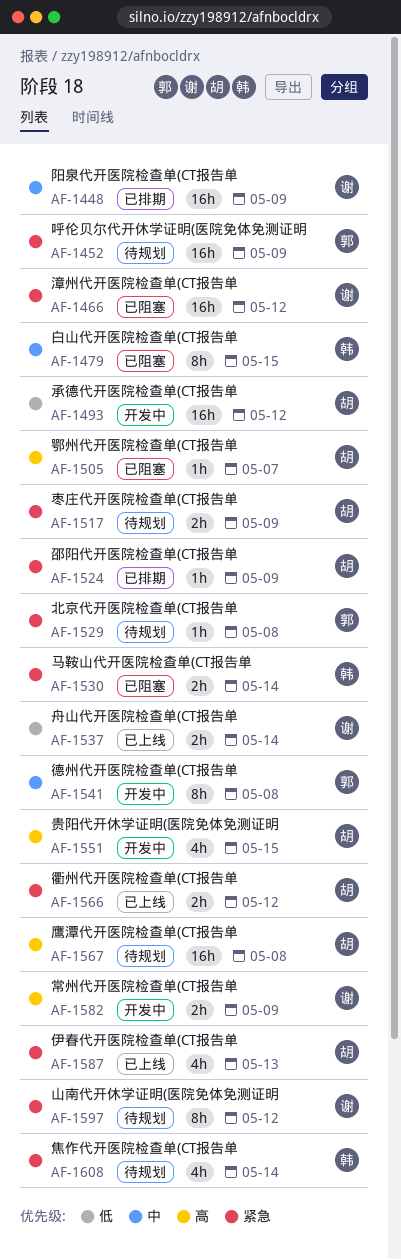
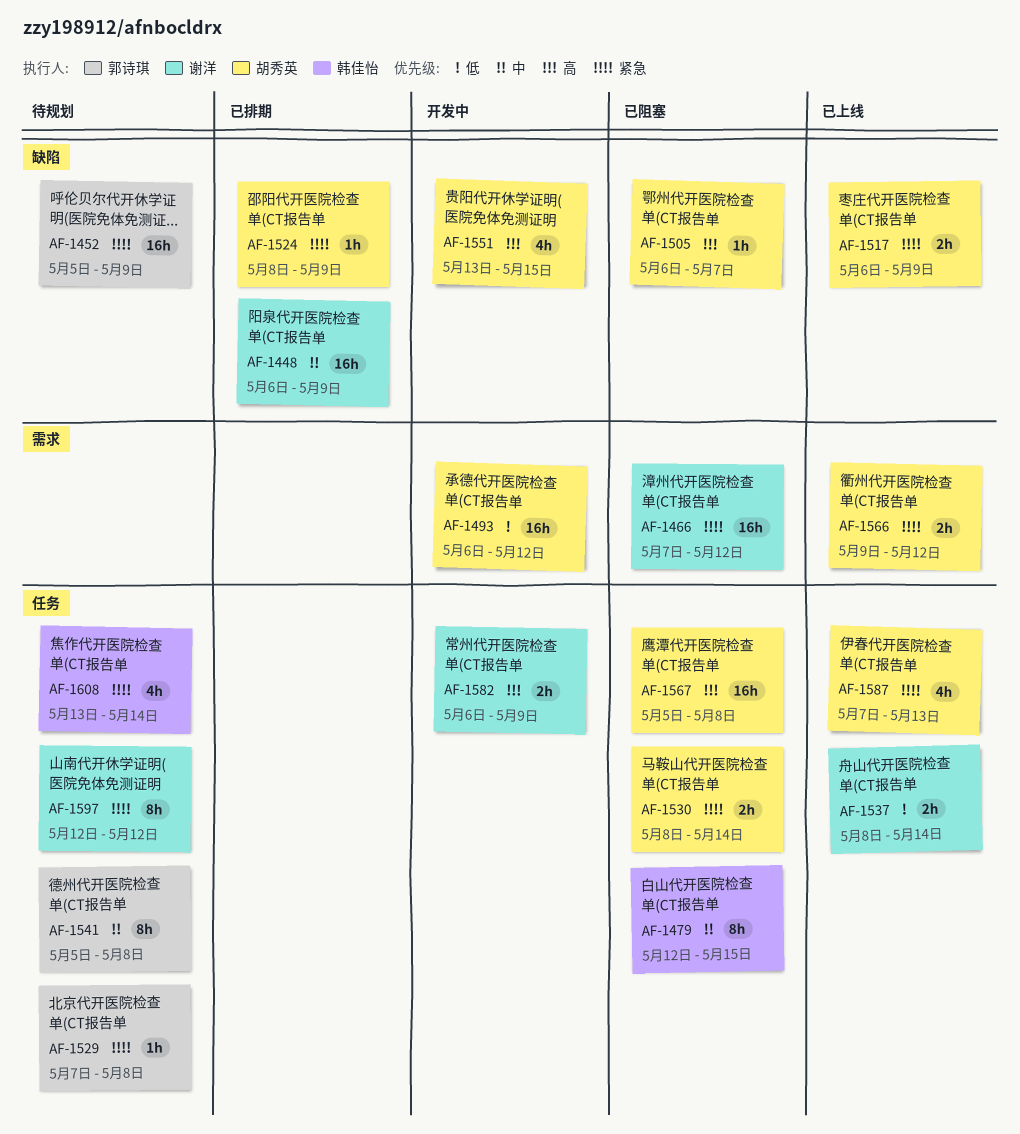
AF-1517, status: 待规划 -> 已上线
AF-1530, owner: 韩佳怡 -> 胡秀英
AF-1541, status: 开发中 -> 待规划
AF-1567, status: 待规划 -> 已阻塞

